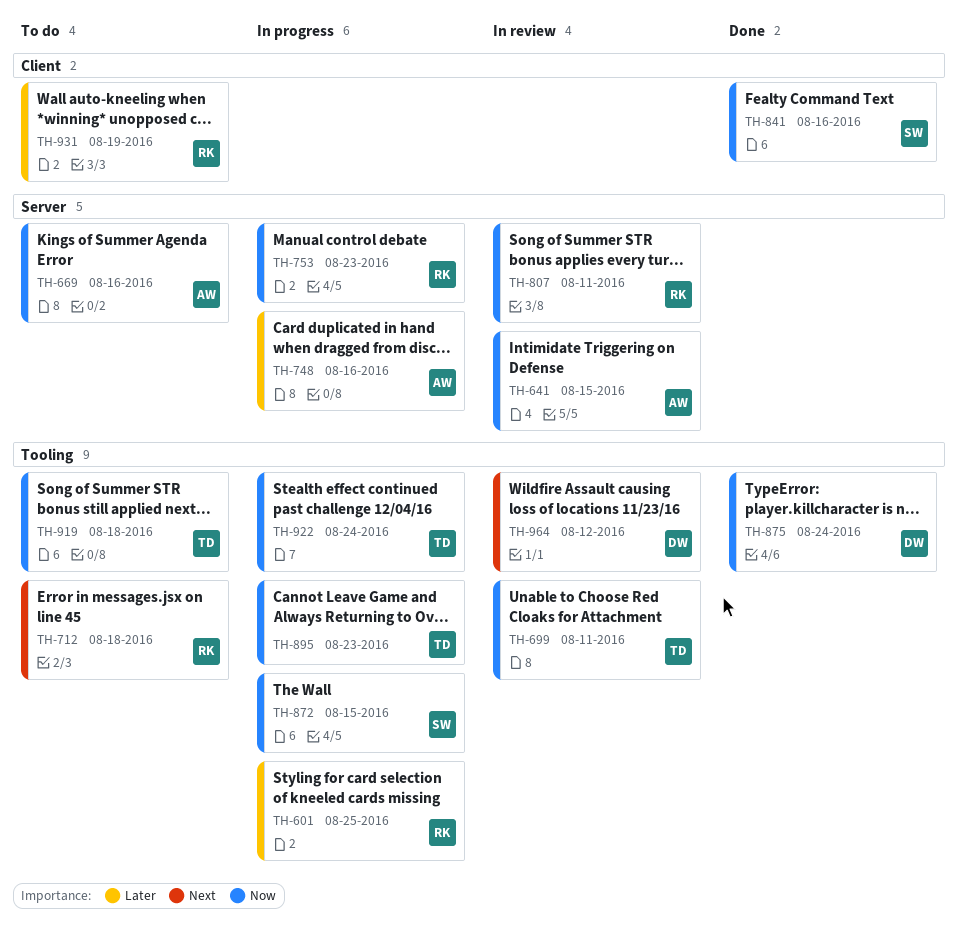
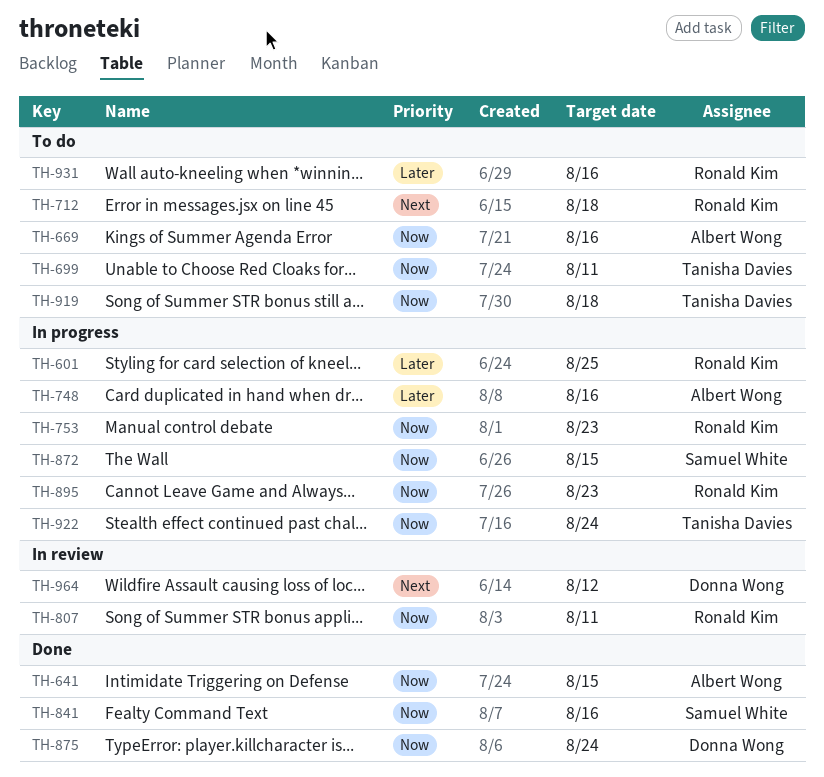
TH-641, status: In review -> Done
TH-699, status: In review -> To do
TH-895, owner: Tanisha Davies -> Ronald Kim
TH-931, due: Aug 19 -> Aug 16

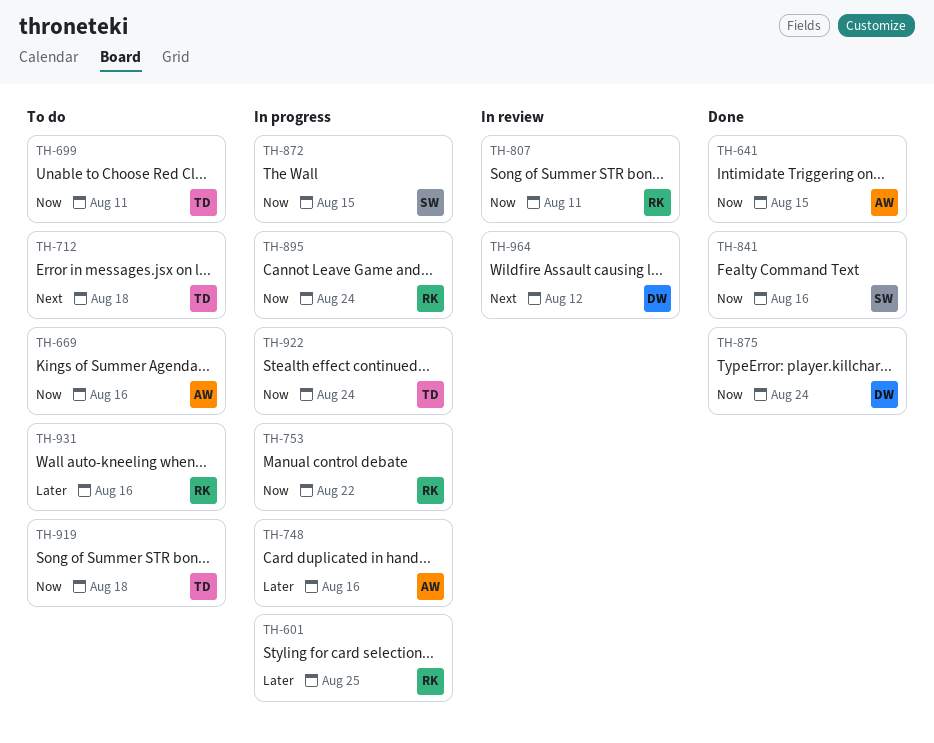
TH-712, owner: Ronald Kim -> Tanisha Davies
TH-753, due: Aug 23 -> Aug 22
TH-895, due: Aug 23 -> Aug 24

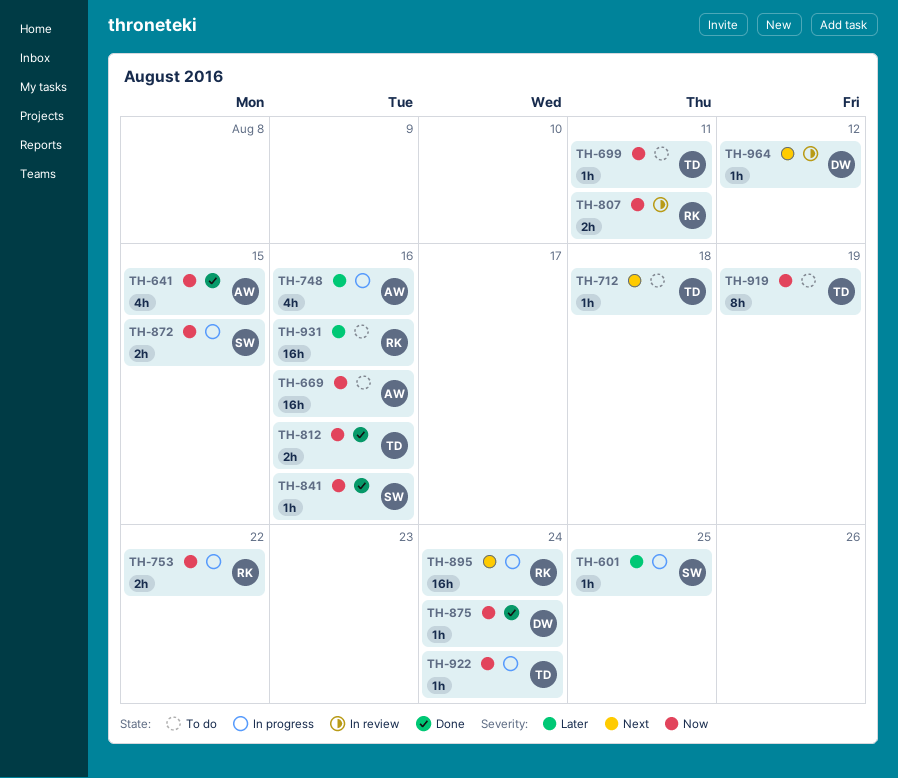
TH-601, owner: RK -> SW
TH-812: none -> present
TH-895, priority: Now -> Next
TH-919, due: Aug 18 -> Aug 19

